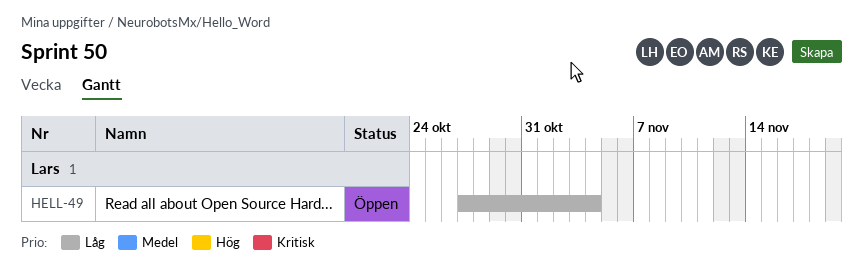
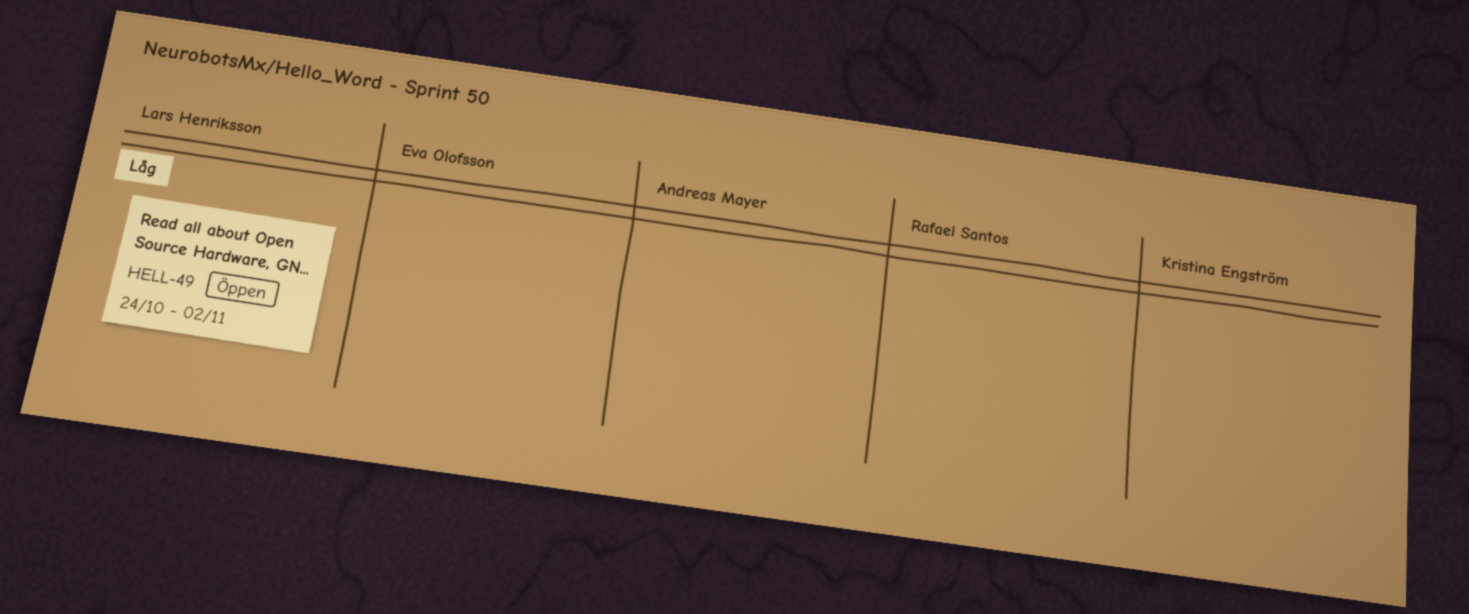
HELL-49, start: Oct 27 -> Oct 24
HELL-49, due: Nov 4 -> Nov 2

